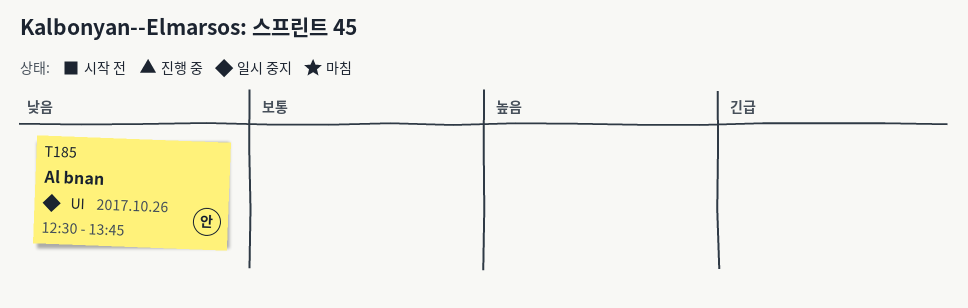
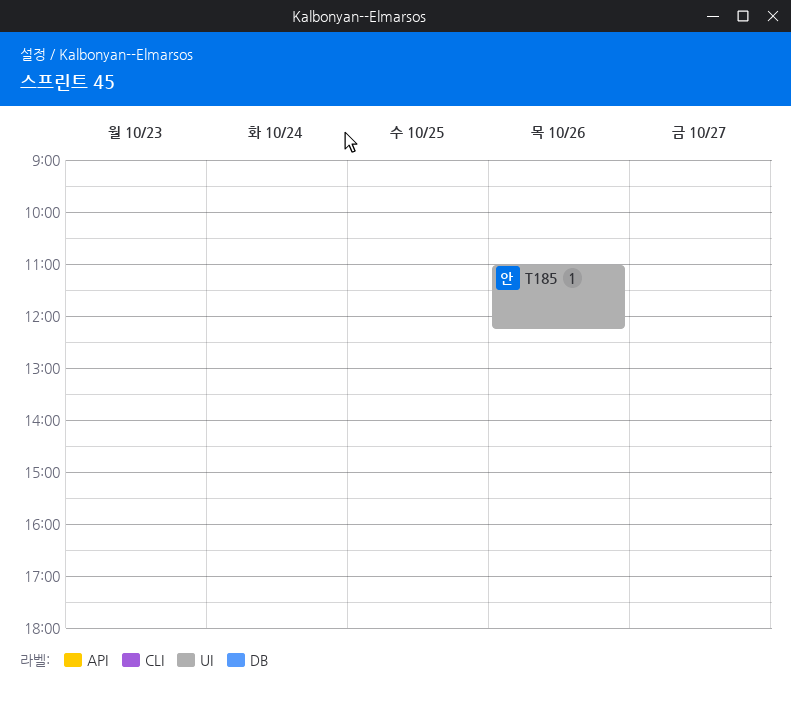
T185, begins: 12:30 -> 11:00
T185, ends: 13:45 -> 12:15

